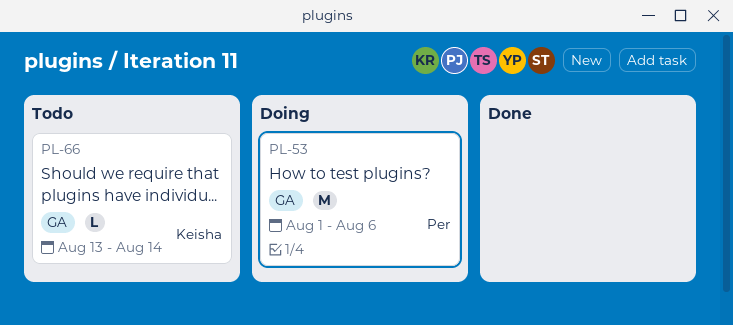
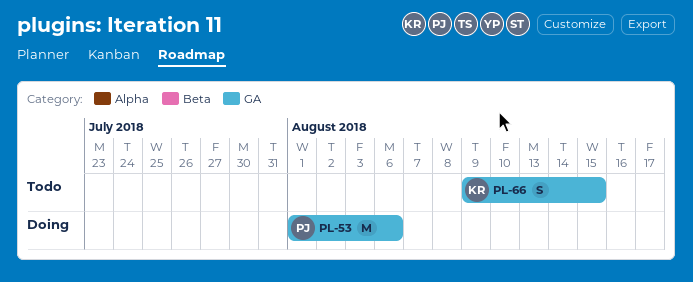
PL-66, estimate: L -> S
PL-66, start: Aug 13 -> Aug 9
PL-66, due: Aug 14 -> Aug 15

